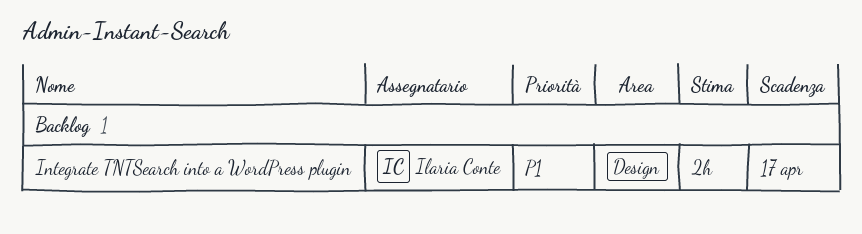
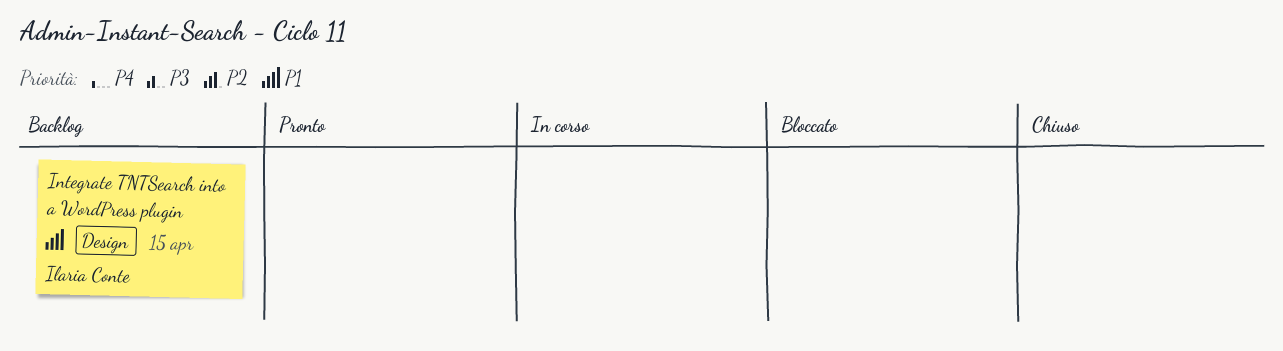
Integrate TNTSearch into a WordPress plugin, due: Apr 17 -> Apr 15

